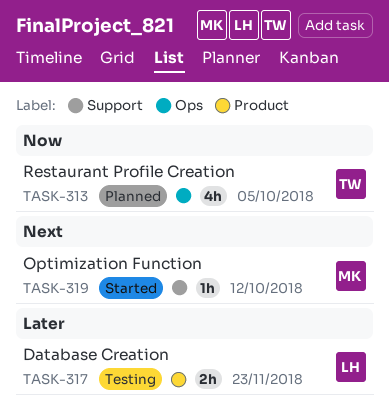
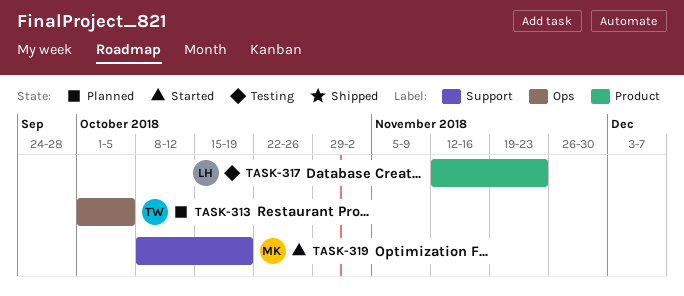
TASK-319, due: Oct 12 -> Oct 19

